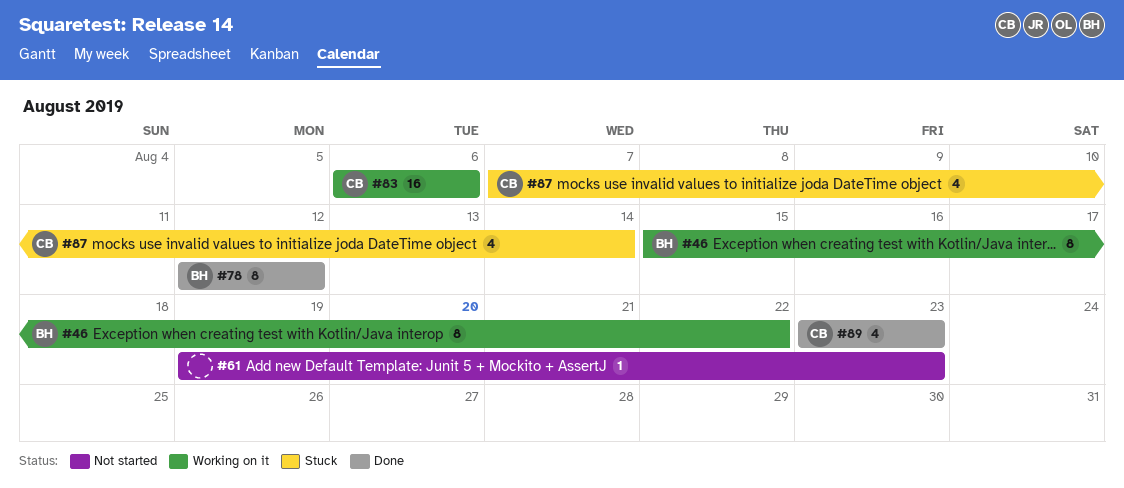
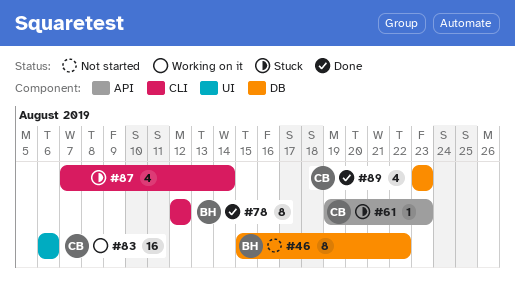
#46, status: Working on it -> Not started
#61, status: Not started -> Stuck
#61, owner: none -> CB
#87, owner: CB -> none

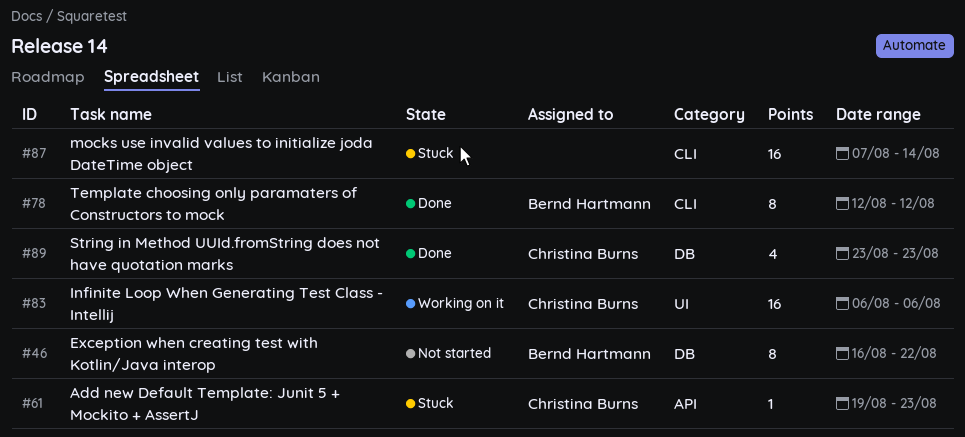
#46, start: Aug 15 -> Aug 16
#87, estimate: 4 -> 16

